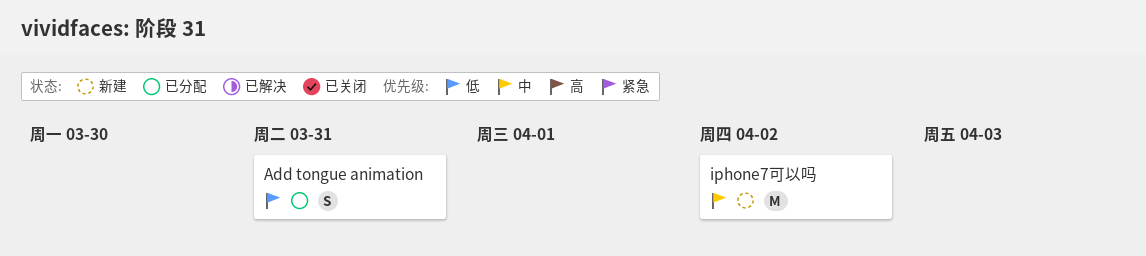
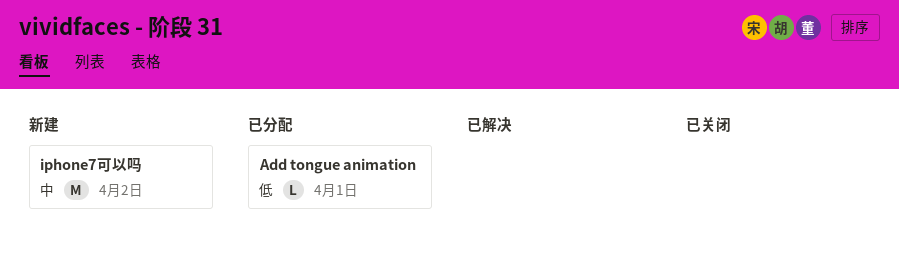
Add tongue animation, estimate: S -> L
Add tongue animation, due: Mar 31 -> Apr 1

